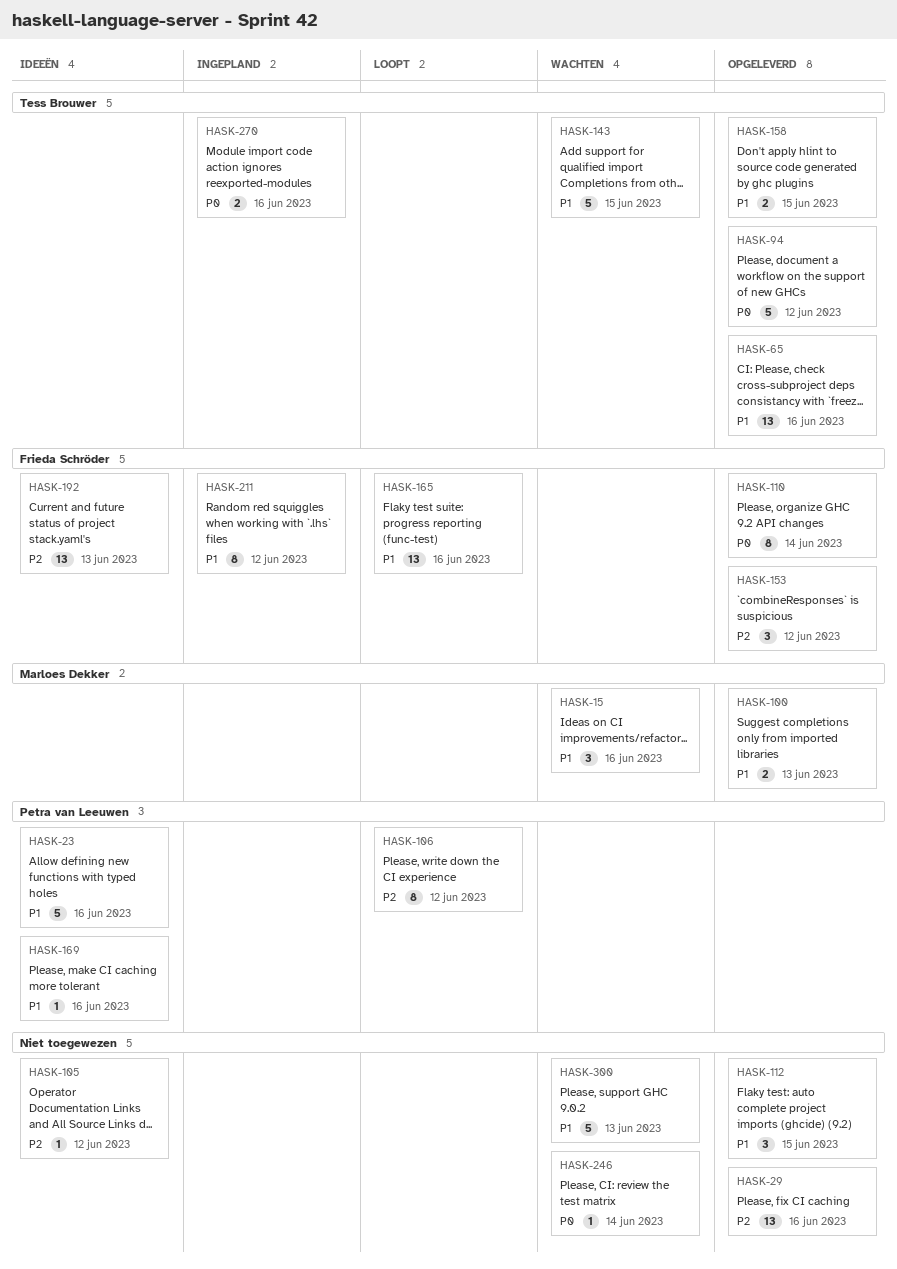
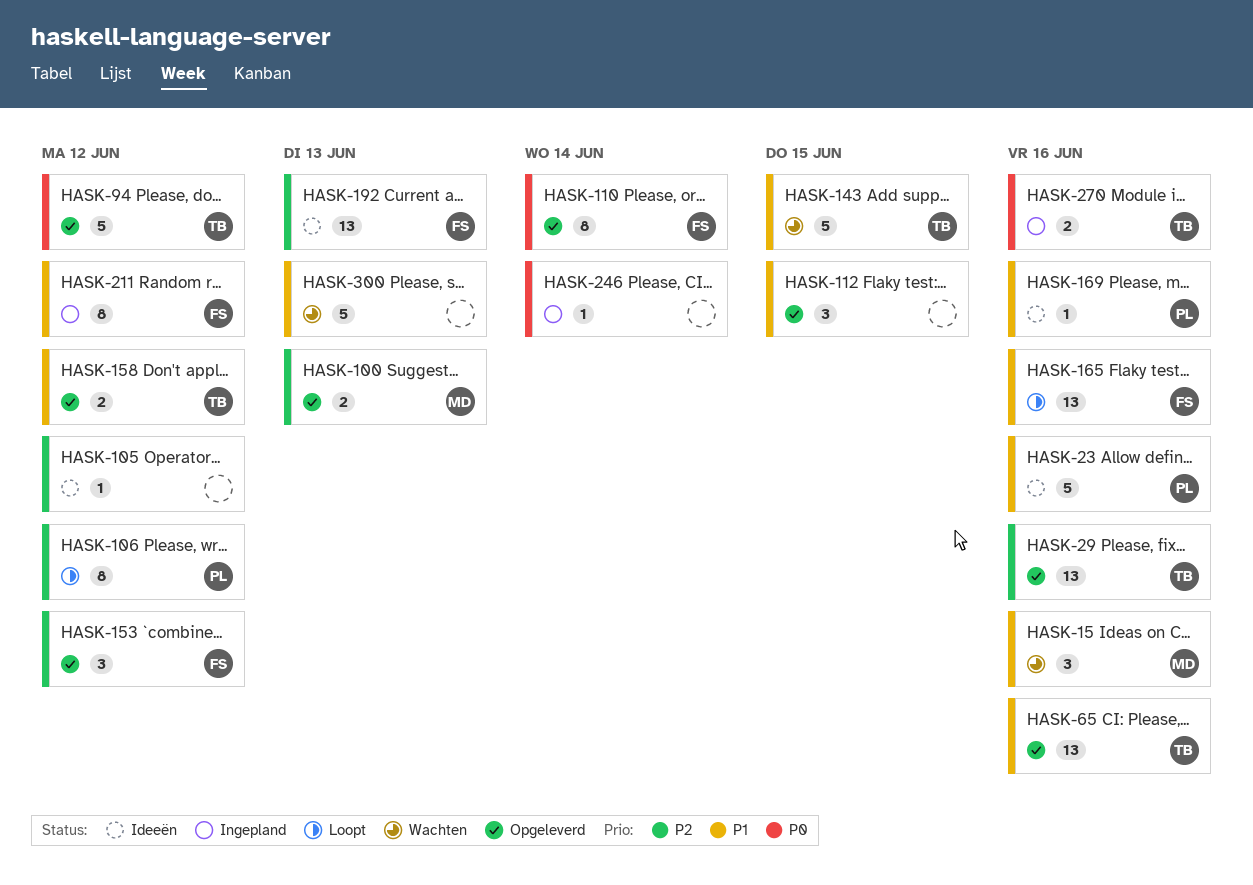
HASK-29, owner: none -> Tess Brouwer
HASK-100, priority: P1 -> P2
HASK-158, due: Jun 15 -> Jun 12
HASK-246, status: Wachten -> Ingepland

